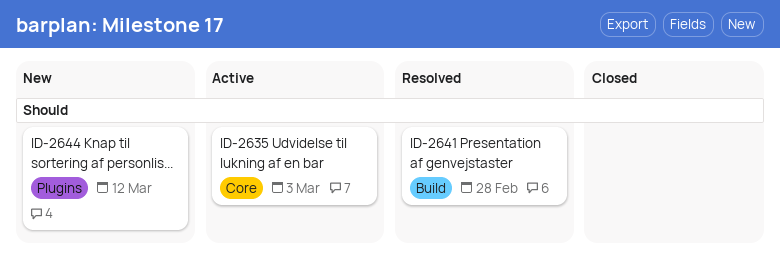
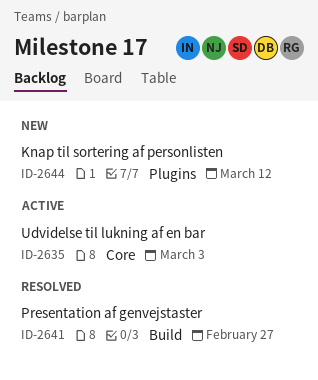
ID-2641, due: Feb 28 -> Feb 27

